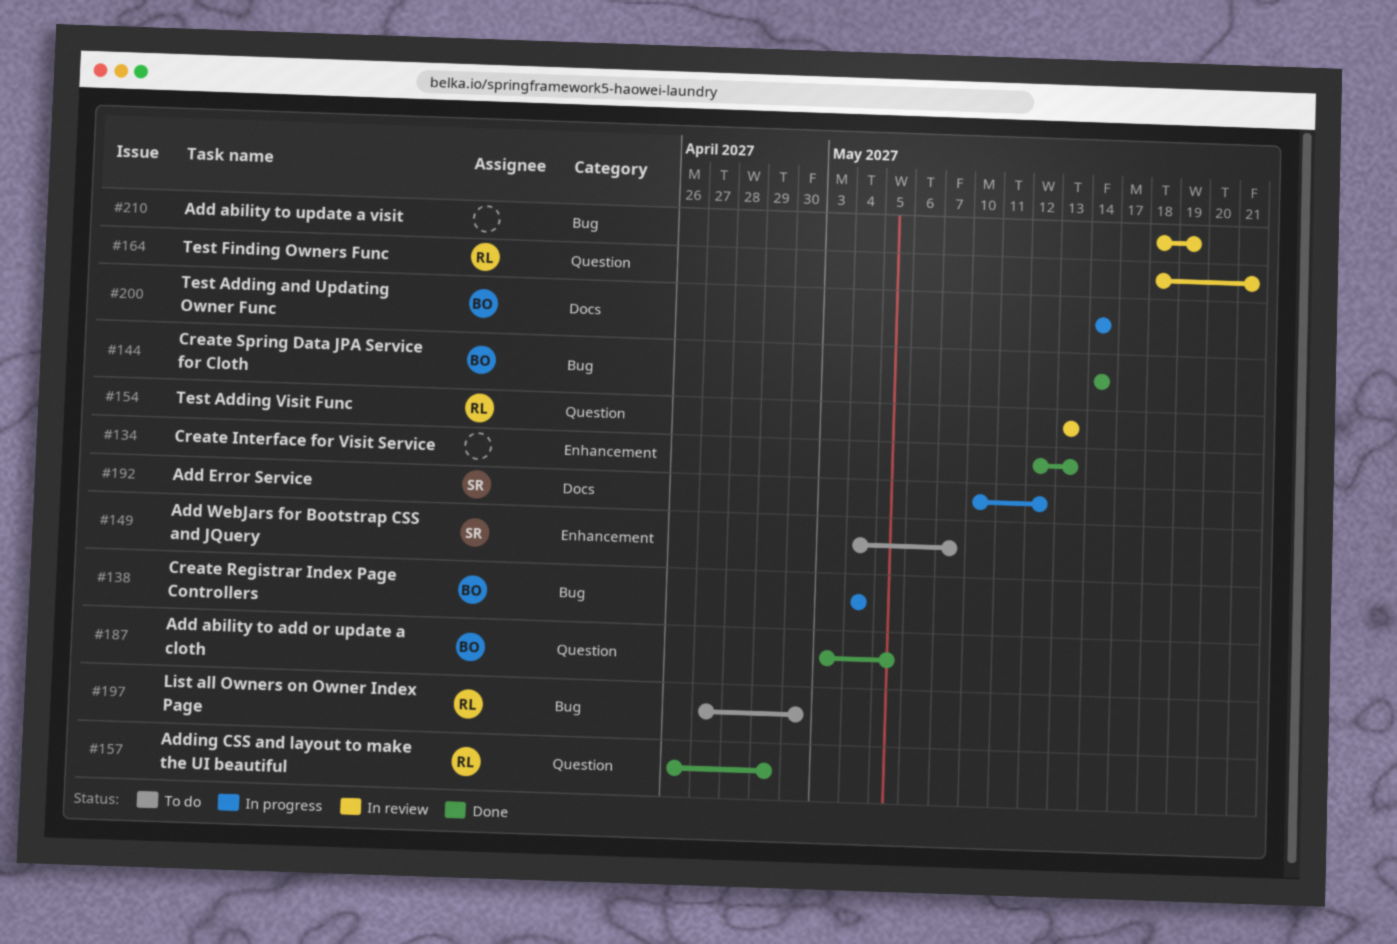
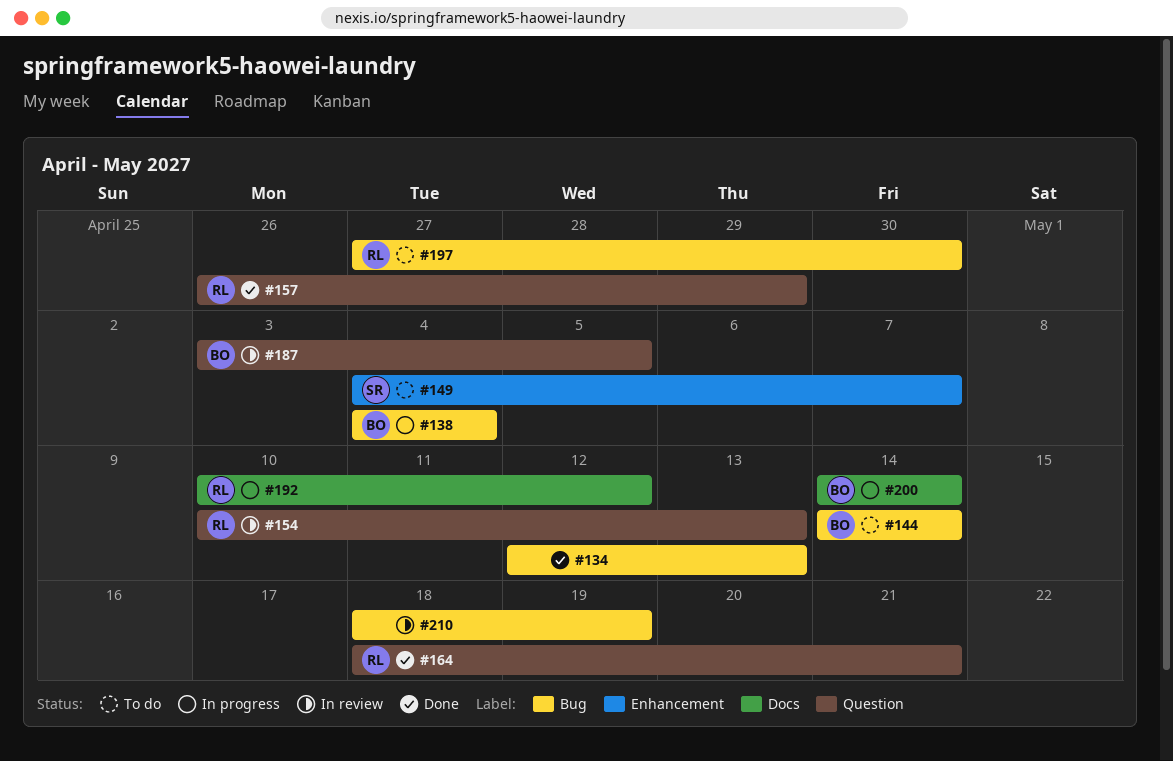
#134, label: Enhancement -> Bug
#144, status: Done -> To do
#154, start: May 13 -> May 10
#164, status: In review -> Done
#187, status: Done -> In review
#192, owner: SR -> RL

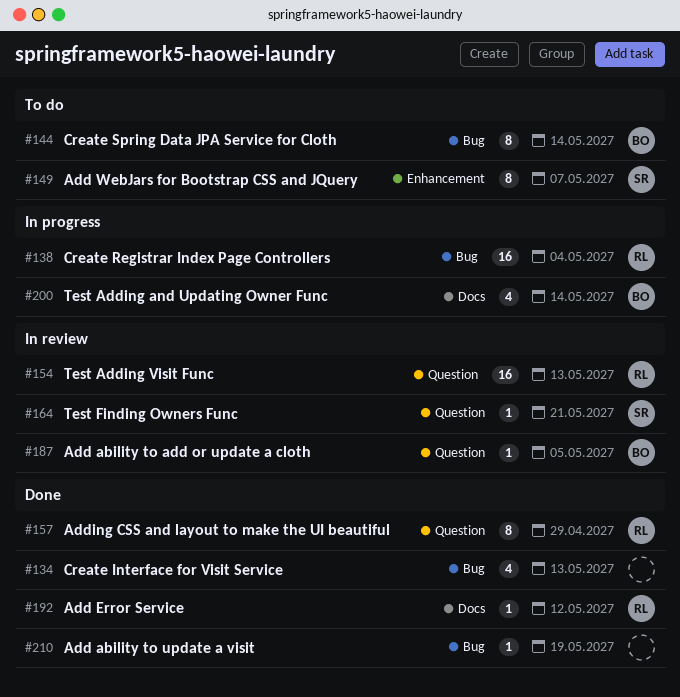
#138, owner: BO -> RL
#164, status: Done -> In review
#164, owner: RL -> SR
#192, status: In progress -> Done
#197: present -> none
#210, status: In review -> Done

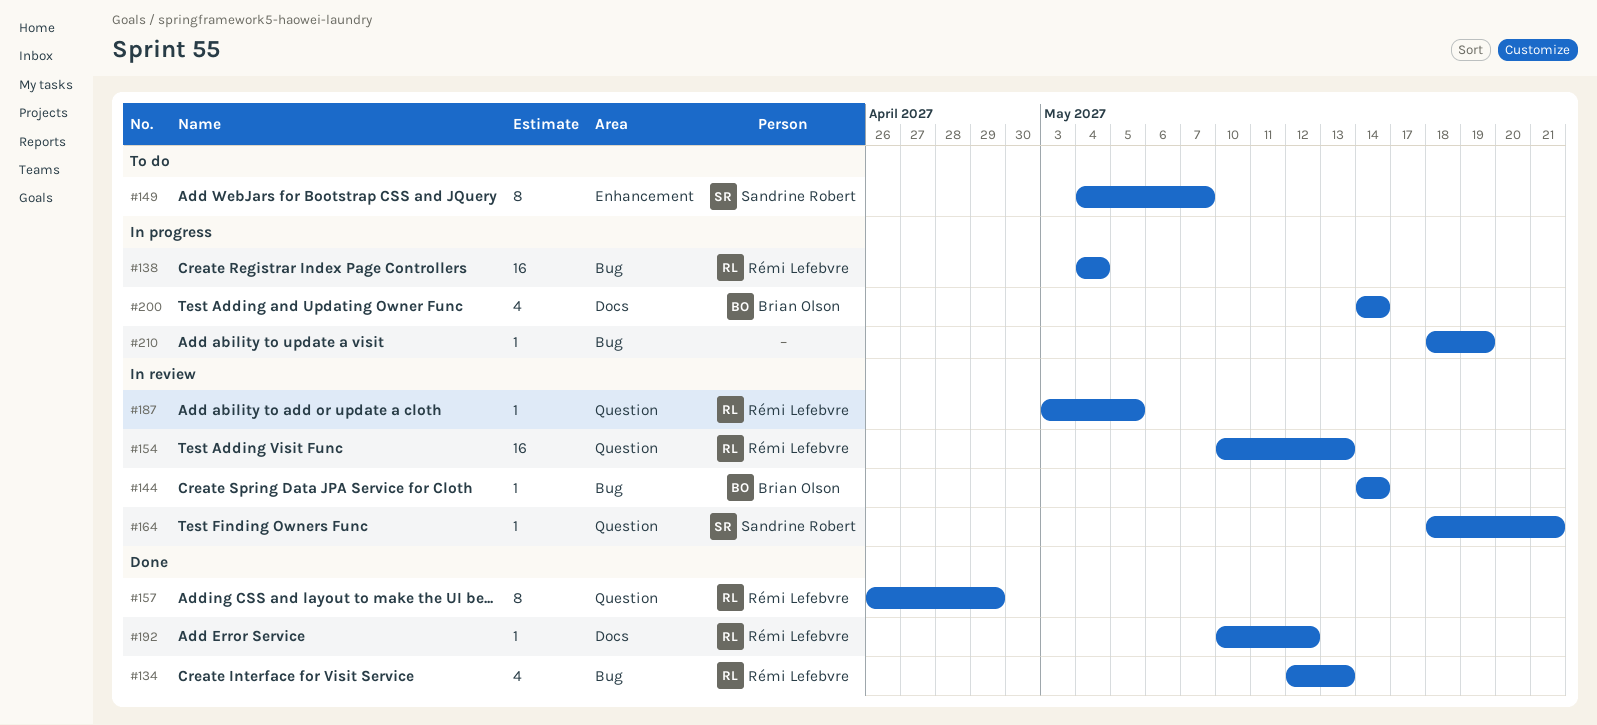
#134, owner: none -> Rémi Lefebvre
#144, status: To do -> In review
#144, estimate: 8 -> 1
#187, owner: Brian Olson -> Rémi Lefebvre
#210, status: Done -> In progress

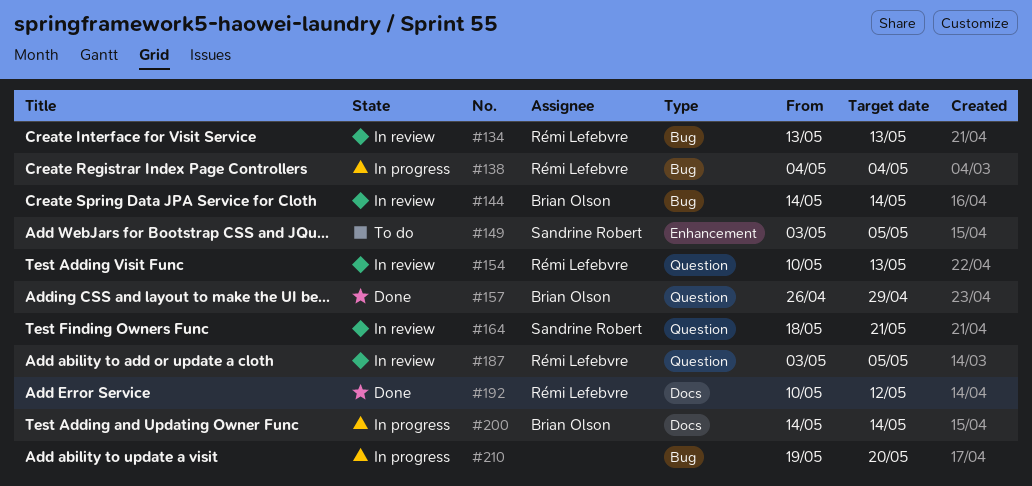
#134, status: Done -> In review
#134, start: May 12 -> May 13
#149, start: May 4 -> May 3
#149, due: May 7 -> May 5
#157, owner: Rémi Lefebvre -> Brian Olson
#210, start: May 18 -> May 19
#210, due: May 19 -> May 20

